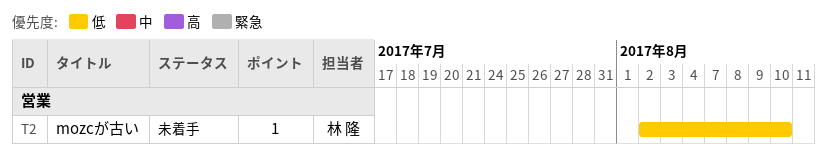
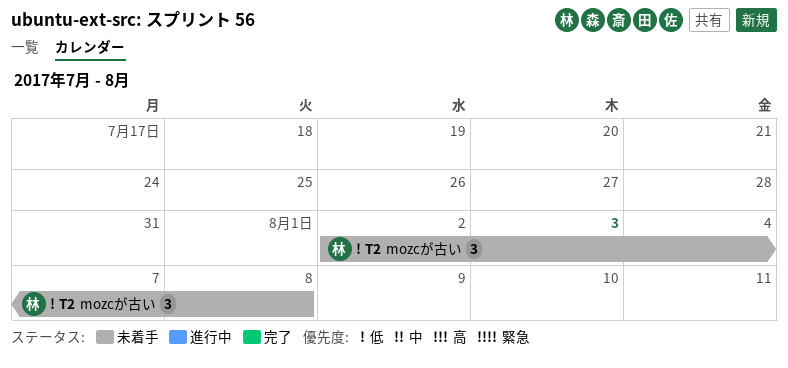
T2, estimate: 1 -> 3
T2, due: Aug 10 -> Aug 8

